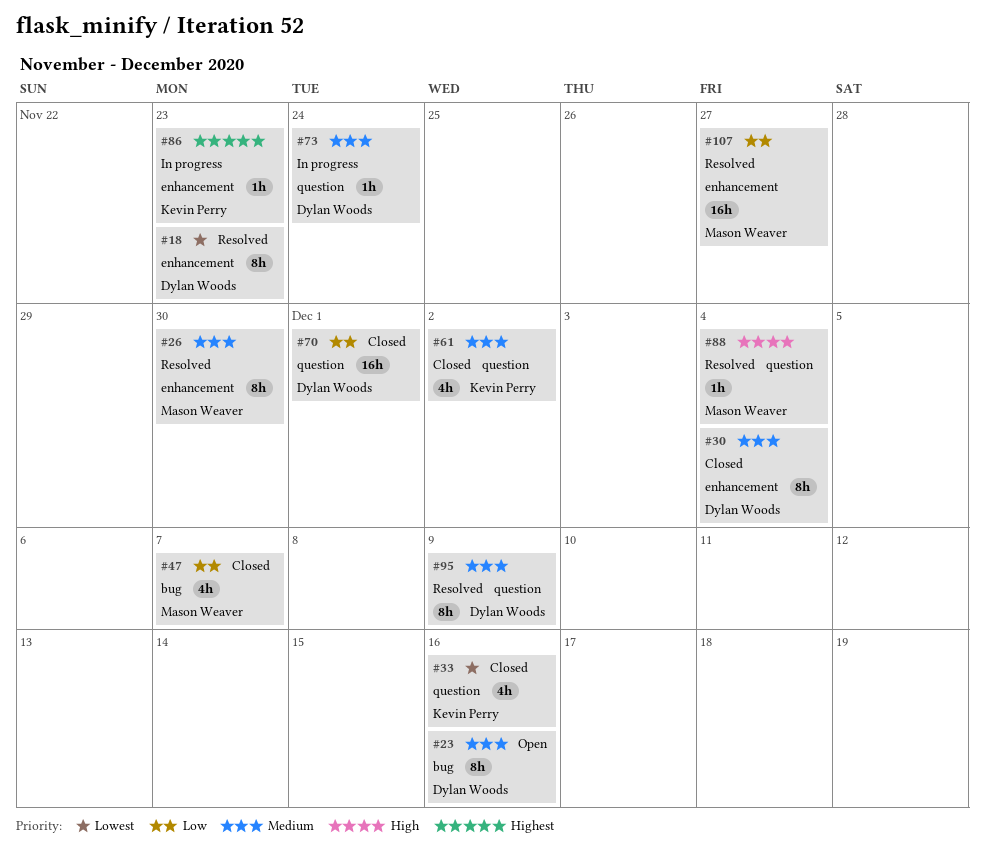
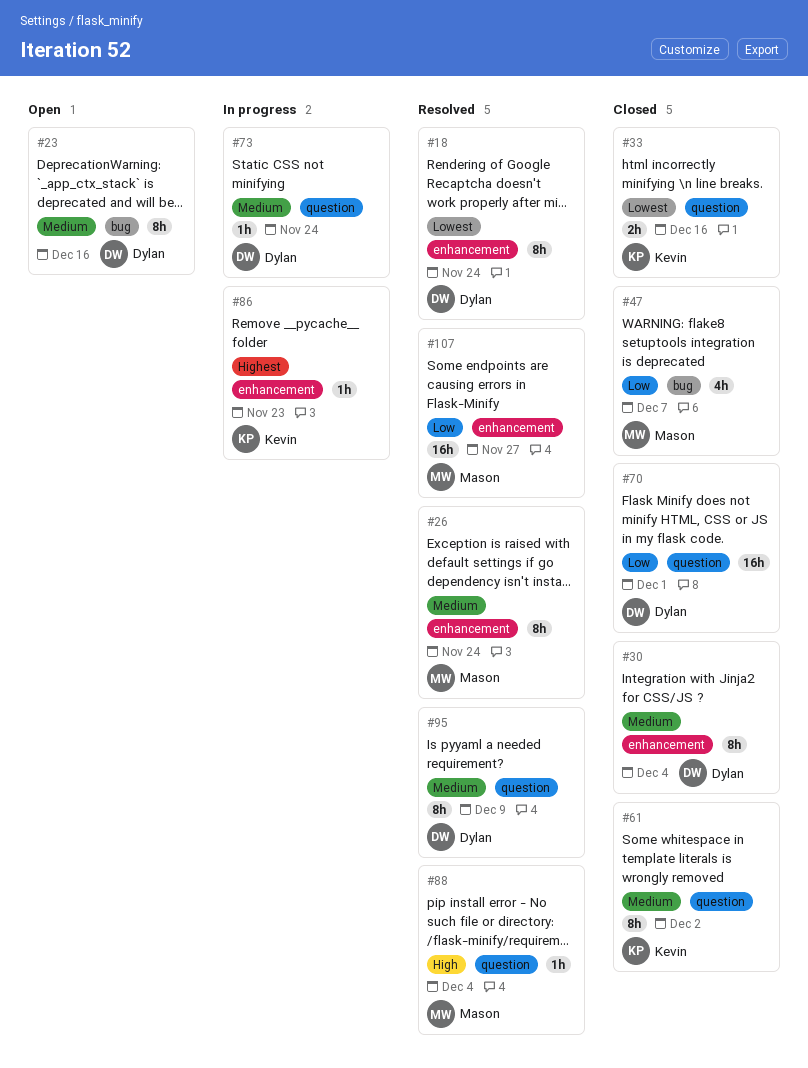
#18, due: Nov 23 -> Nov 24
#26, due: Nov 30 -> Nov 24
#33, estimate: 4h -> 2h
#61, estimate: 4h -> 8h

